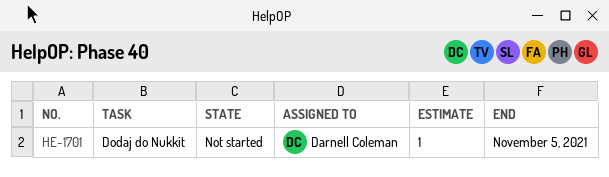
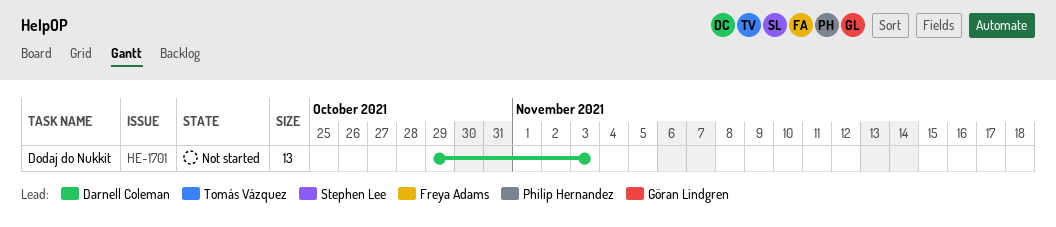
HE-1701, estimate: 1 -> 13
HE-1701, due: Nov 5 -> Nov 3

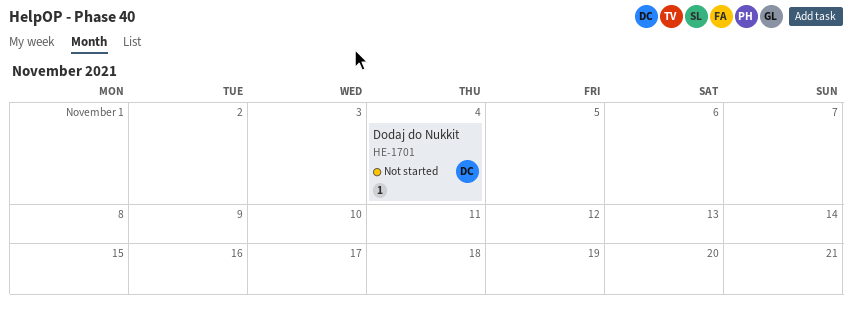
HE-1701, estimate: 13 -> 1
HE-1701, due: Nov 3 -> Nov 4

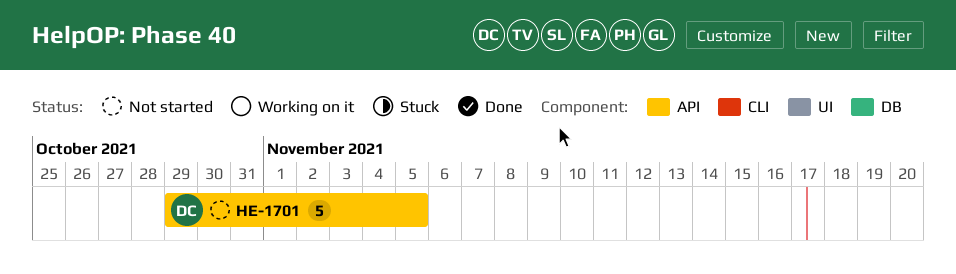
HE-1701, estimate: 1 -> 5
HE-1701, due: Nov 4 -> Nov 5

